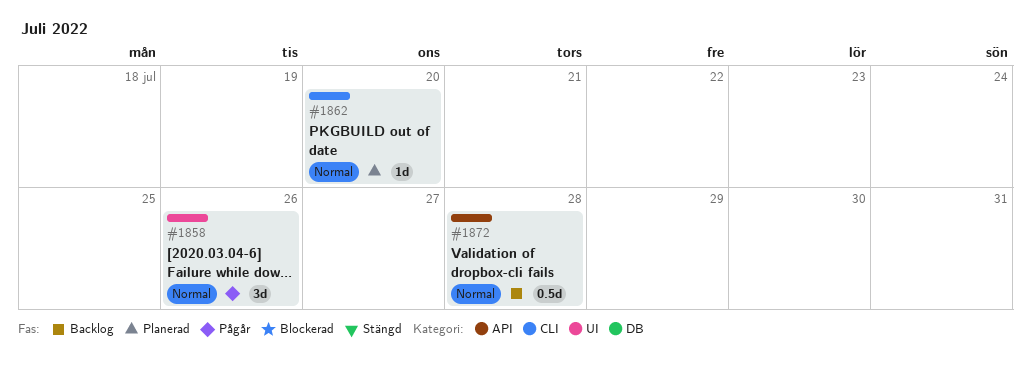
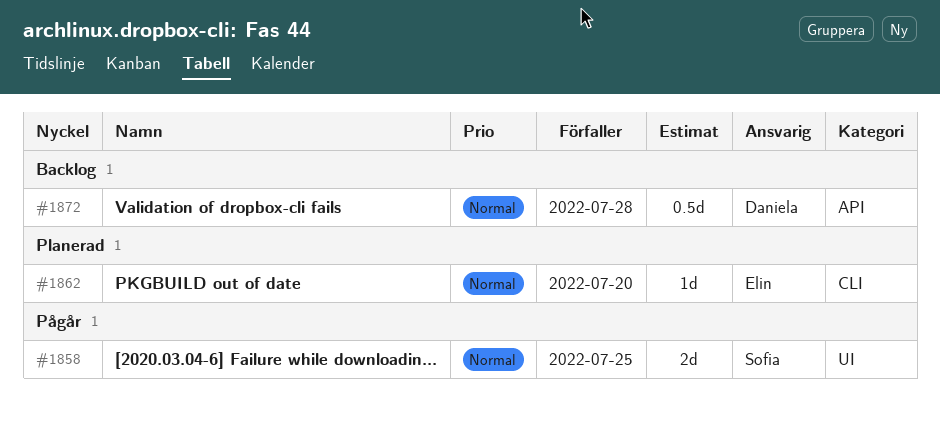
#1858, estimate: 3d -> 2d
#1858, due: Jul 26 -> Jul 25

